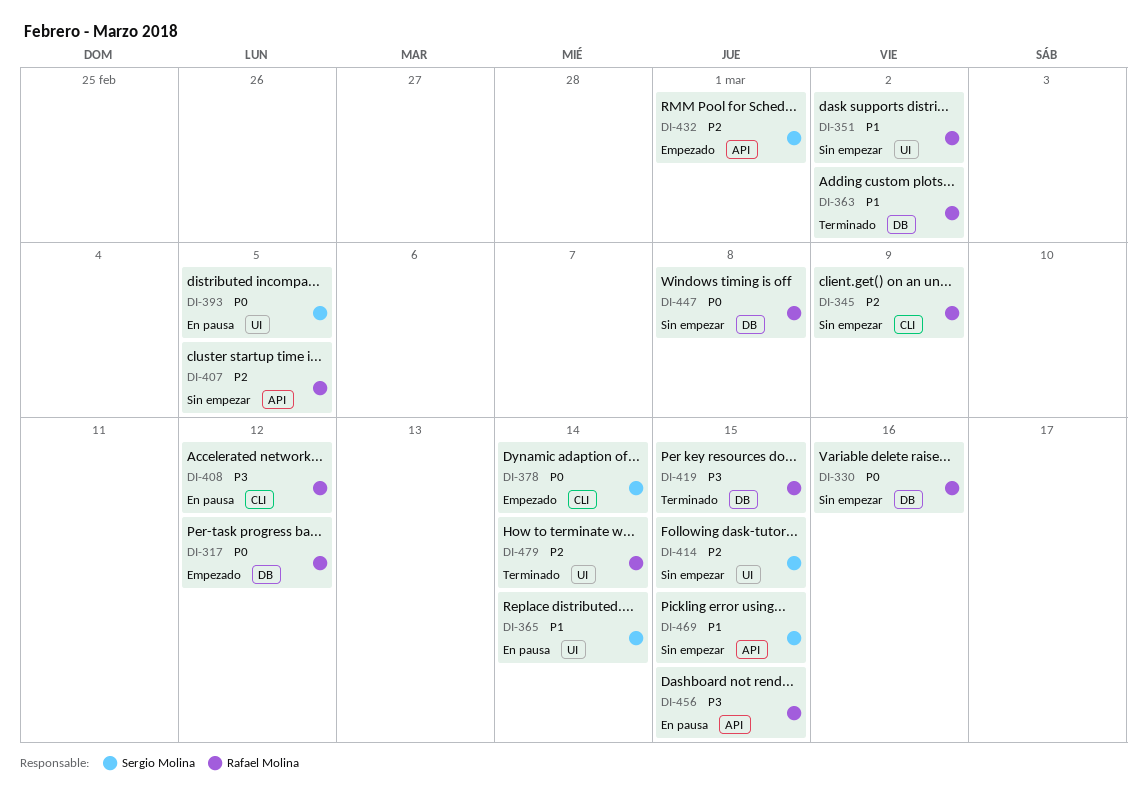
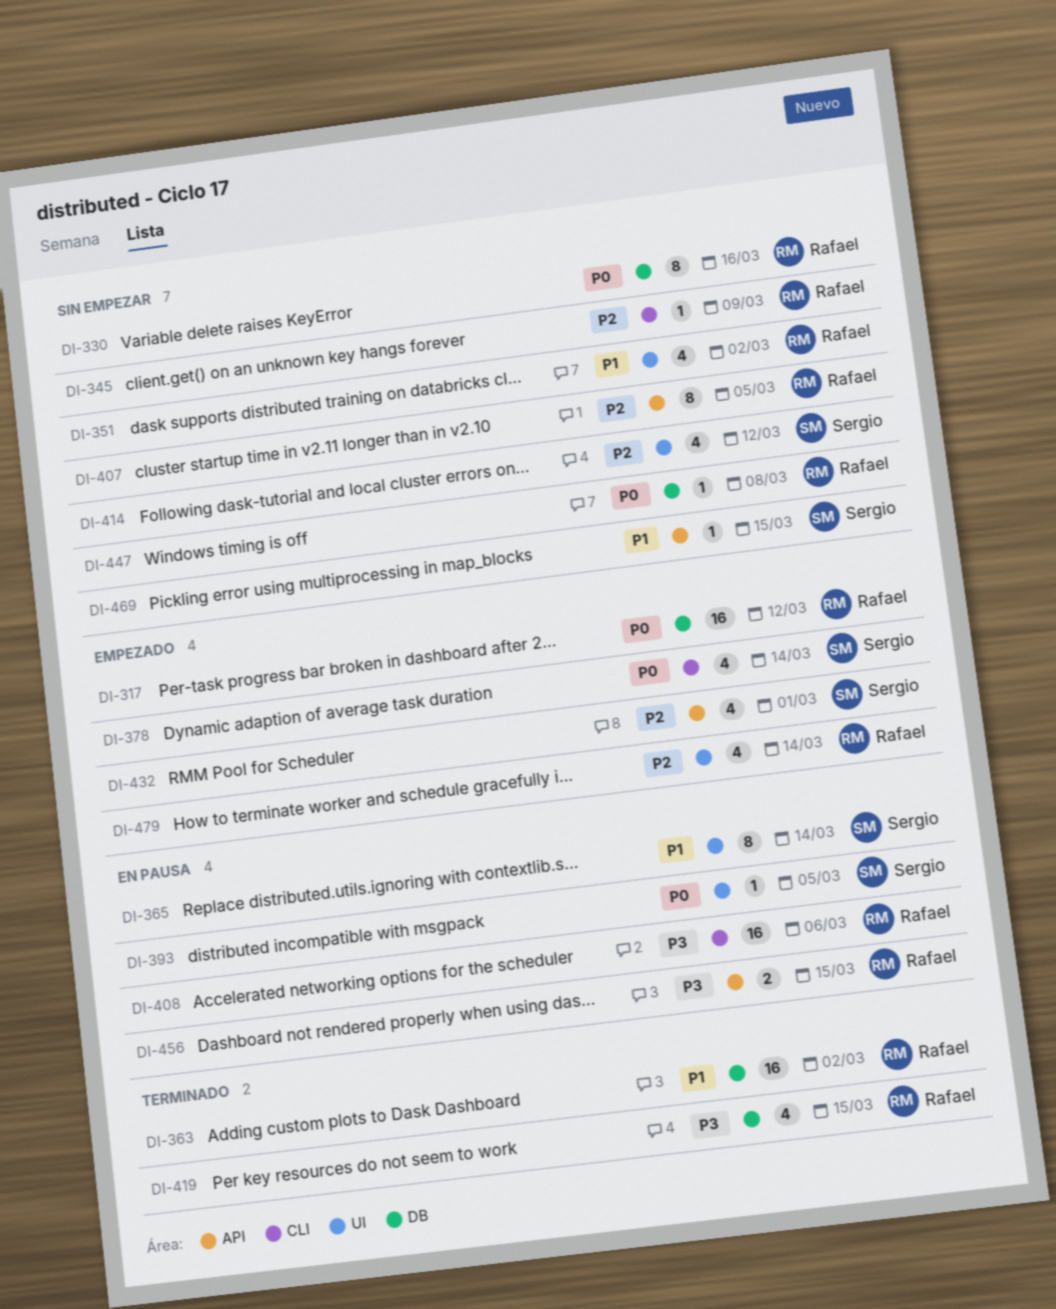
DI-408, due: Mar 12 -> Mar 6
DI-414, due: Mar 15 -> Mar 12
DI-479, status: Terminado -> Empezado

